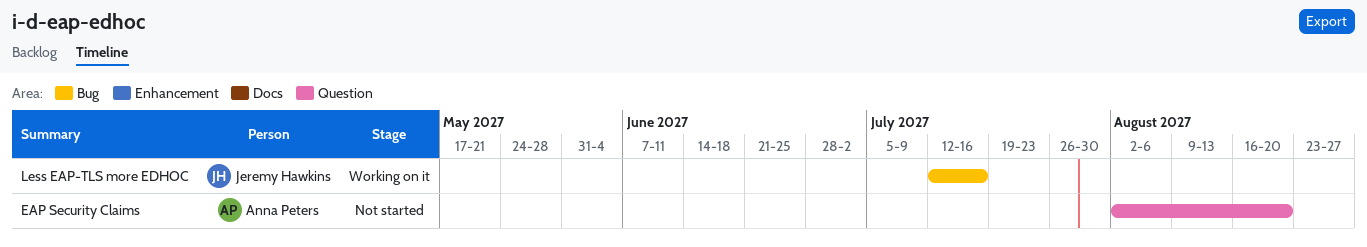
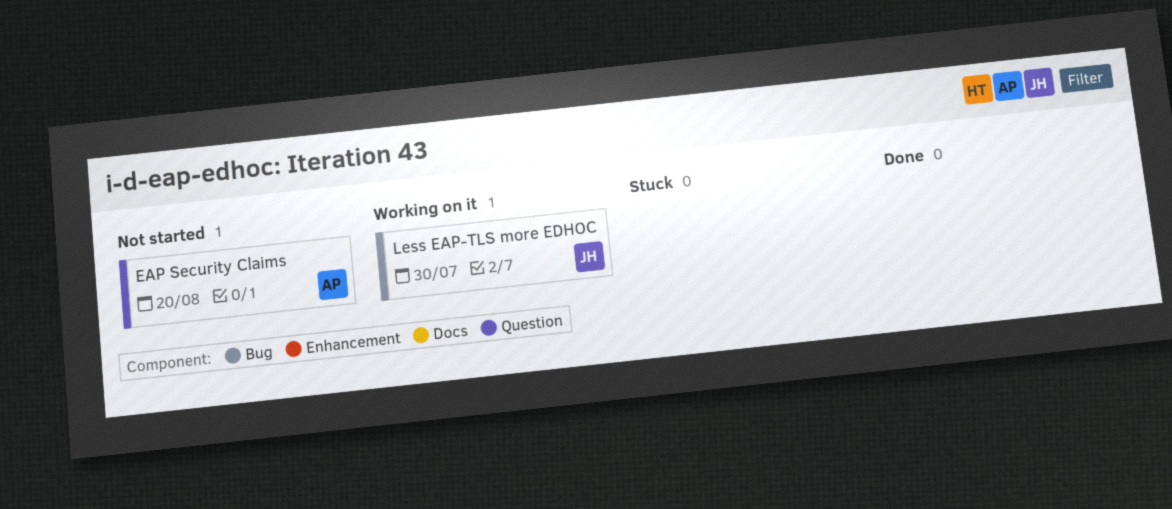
Less EAP-TLS more EDHOC, due: Jul 16 -> Jul 30

